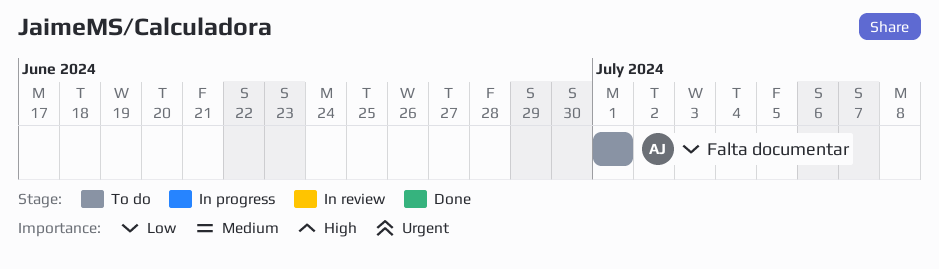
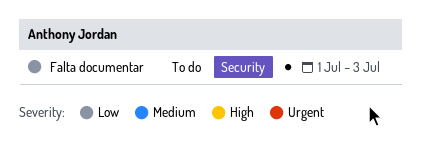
Falta documentar, due: Jul 1 -> Jul 3

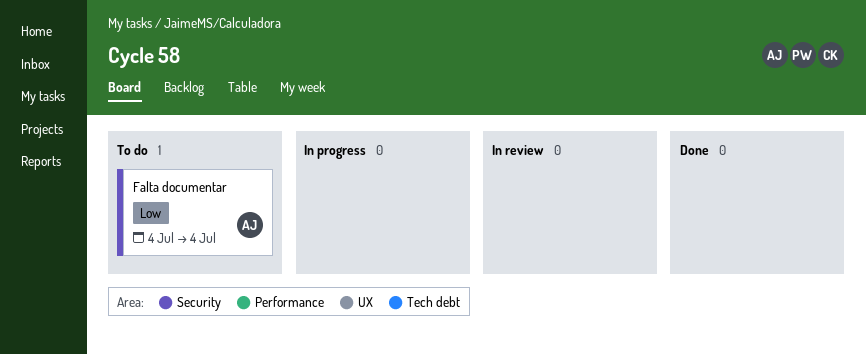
Falta documentar, start: Jul 1 -> Jul 4
Falta documentar, due: Jul 3 -> Jul 4

